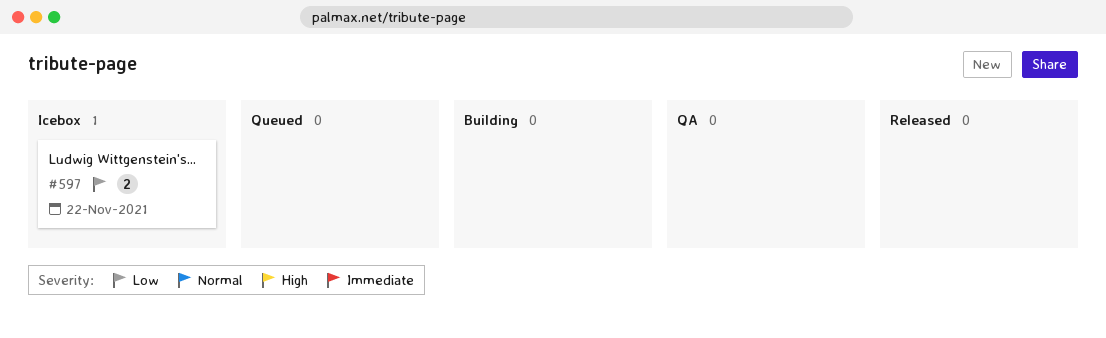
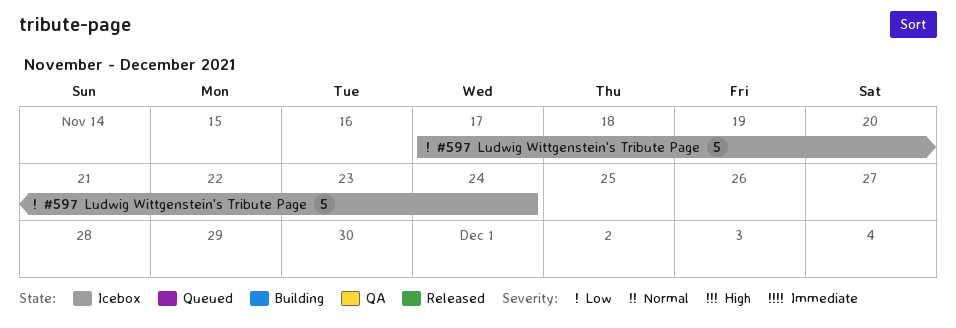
#597, estimate: 2 -> 5
#597, due: Nov 22 -> Nov 24

